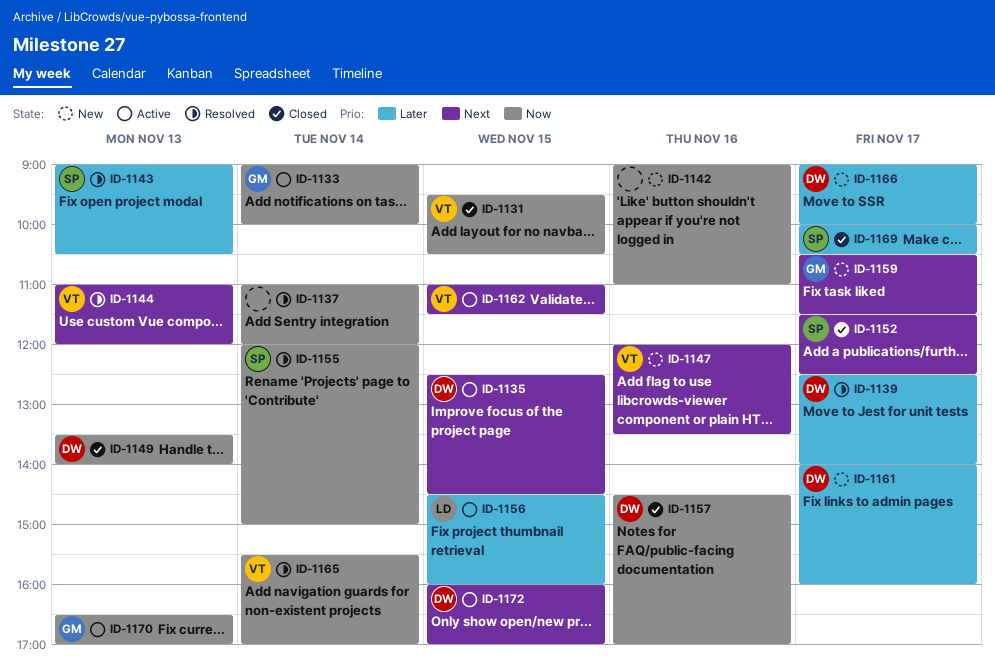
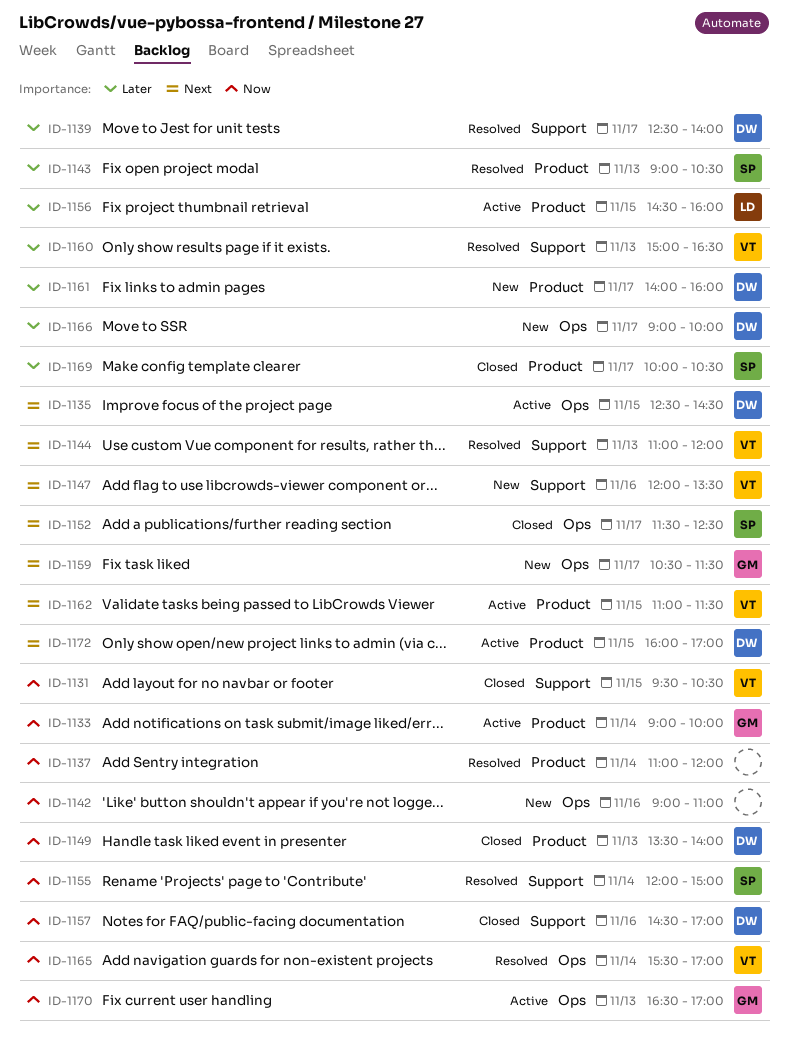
ID-1160: none -> present

